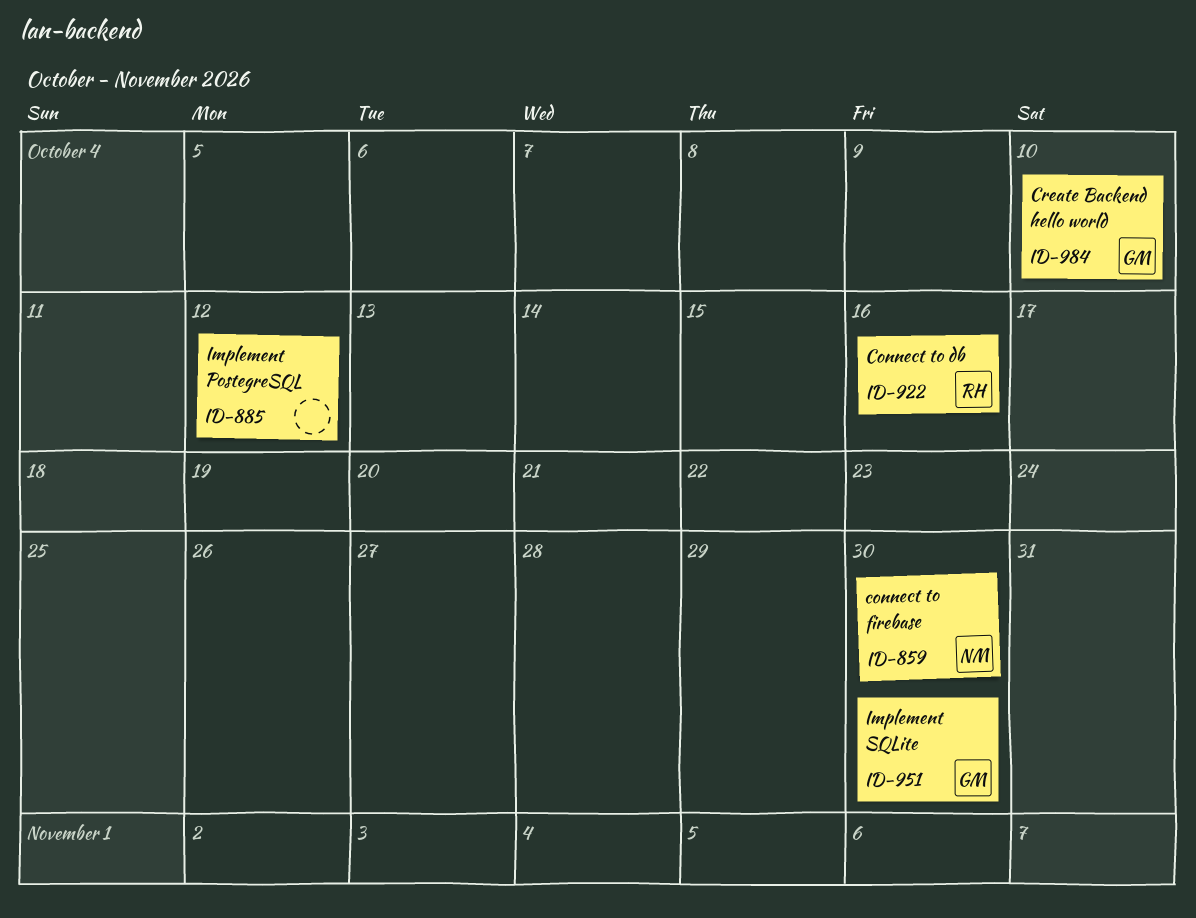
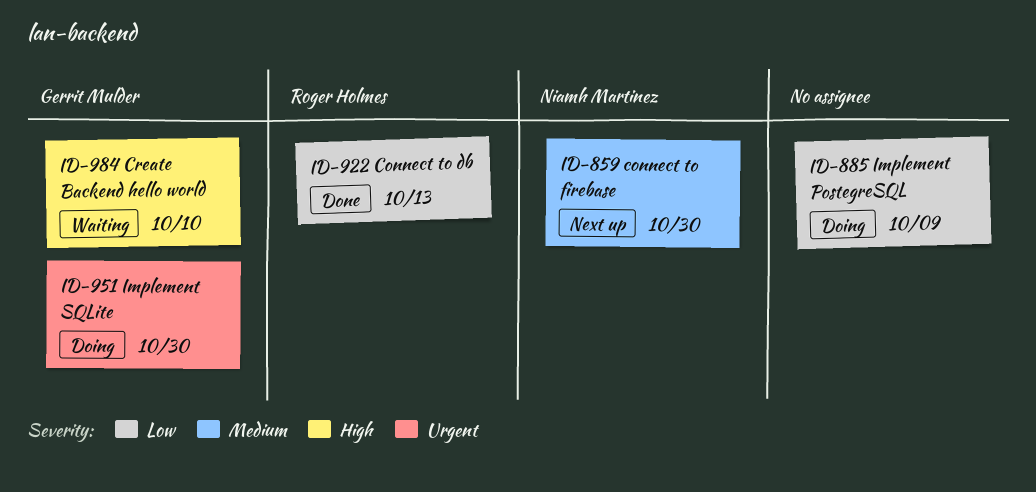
ID-885, due: Oct 12 -> Oct 9
ID-922, due: Oct 16 -> Oct 13

